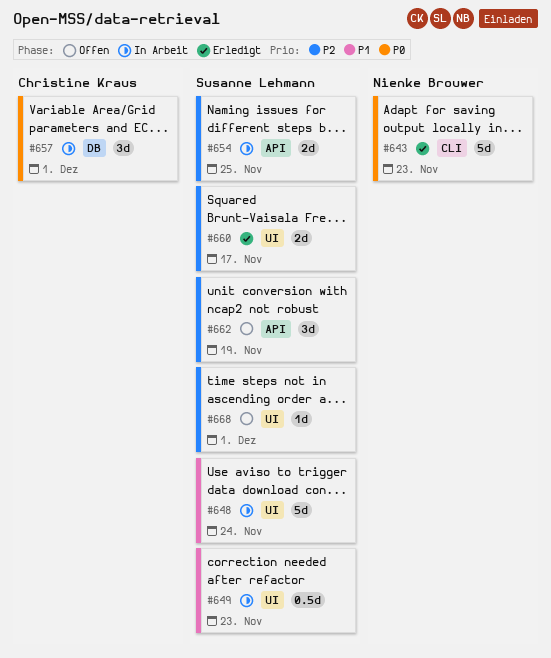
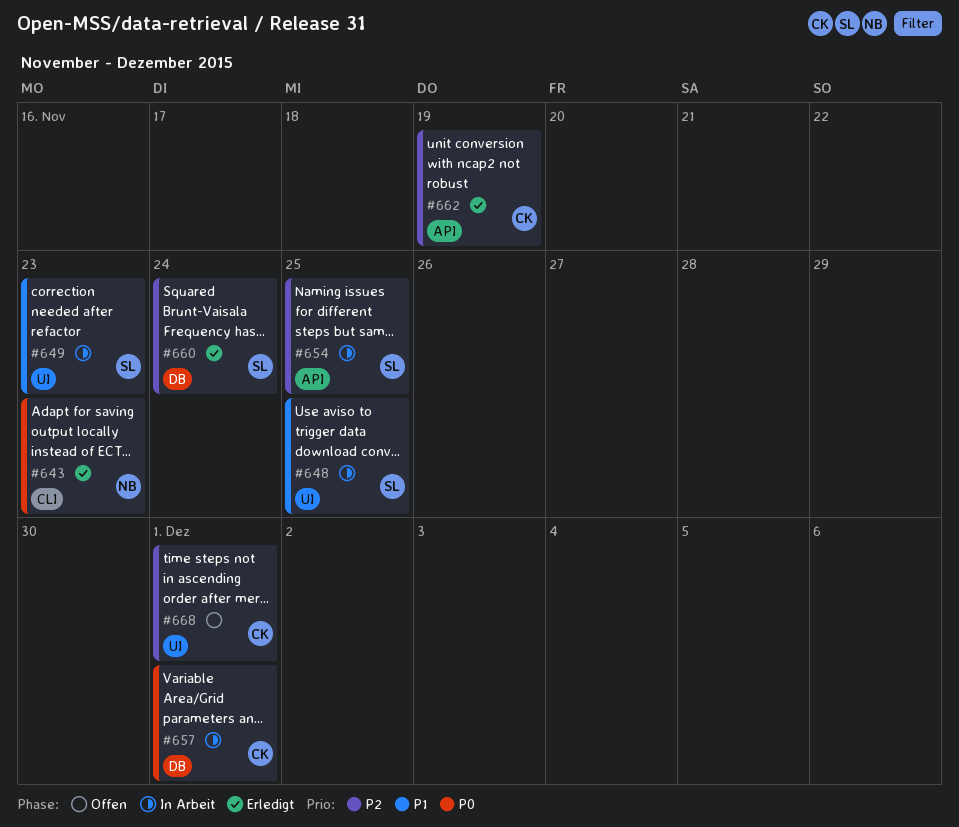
#648, due: Nov 24 -> Nov 25
#660, label: UI -> DB
#660, due: Nov 17 -> Nov 24
#662, status: Offen -> Erledigt
#662, owner: Susanne Lehmann -> Christine Kraus
#668, owner: Susanne Lehmann -> Christine Kraus

